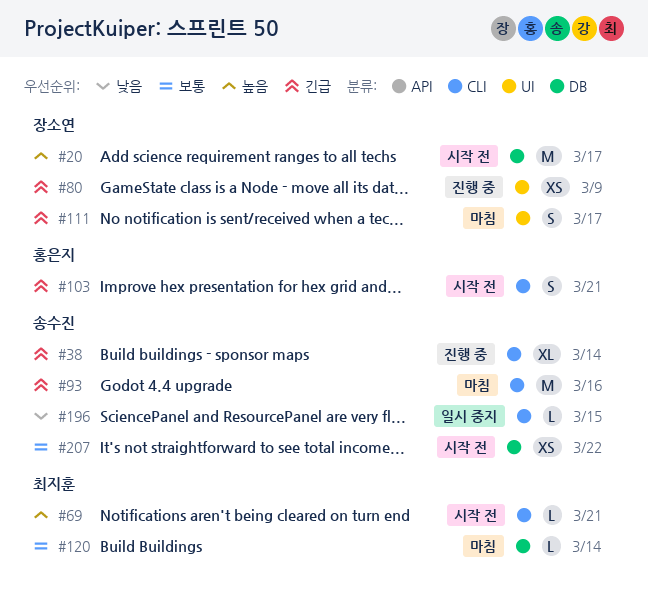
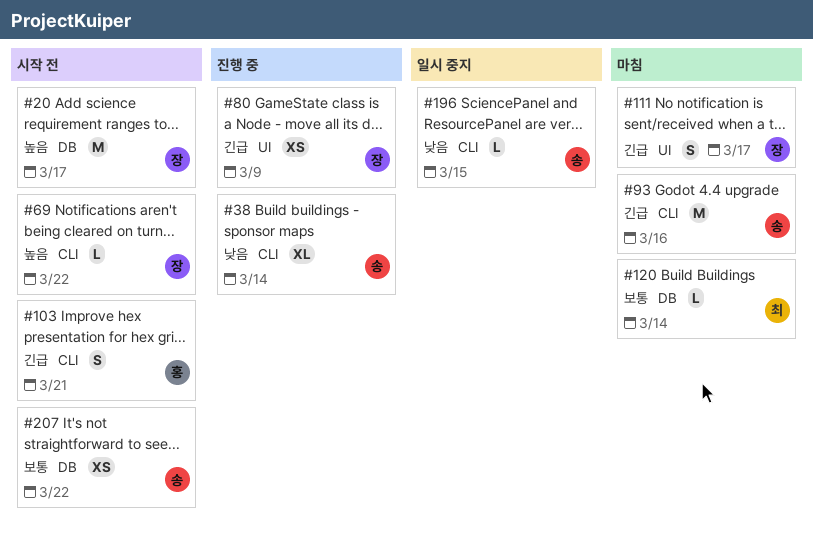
#38, priority: 긴급 -> 낮음
#69, owner: 최지훈 -> 장소연
#69, due: Mar 21 -> Mar 22

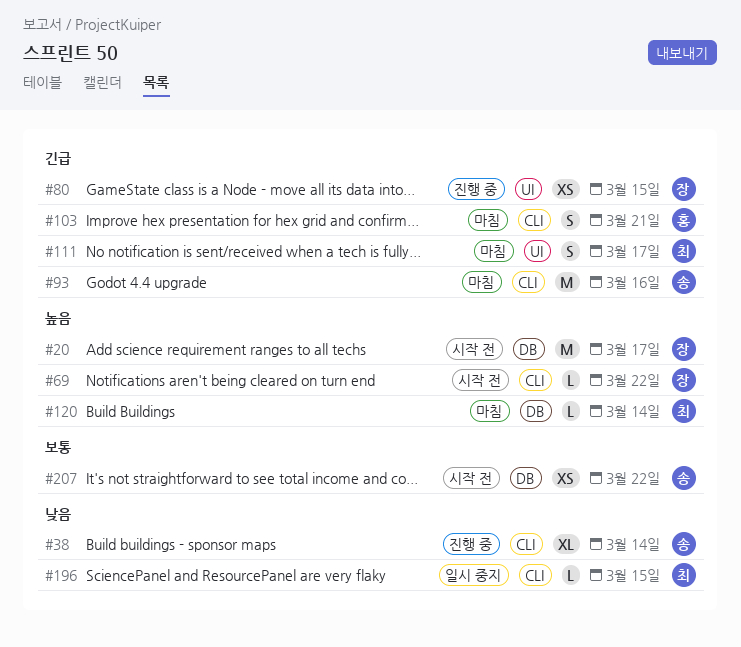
#80, due: Mar 9 -> Mar 15
#103, status: 시작 전 -> 마침
#111, owner: 장 -> 최
#120, priority: 보통 -> 높음
#196, owner: 송 -> 최

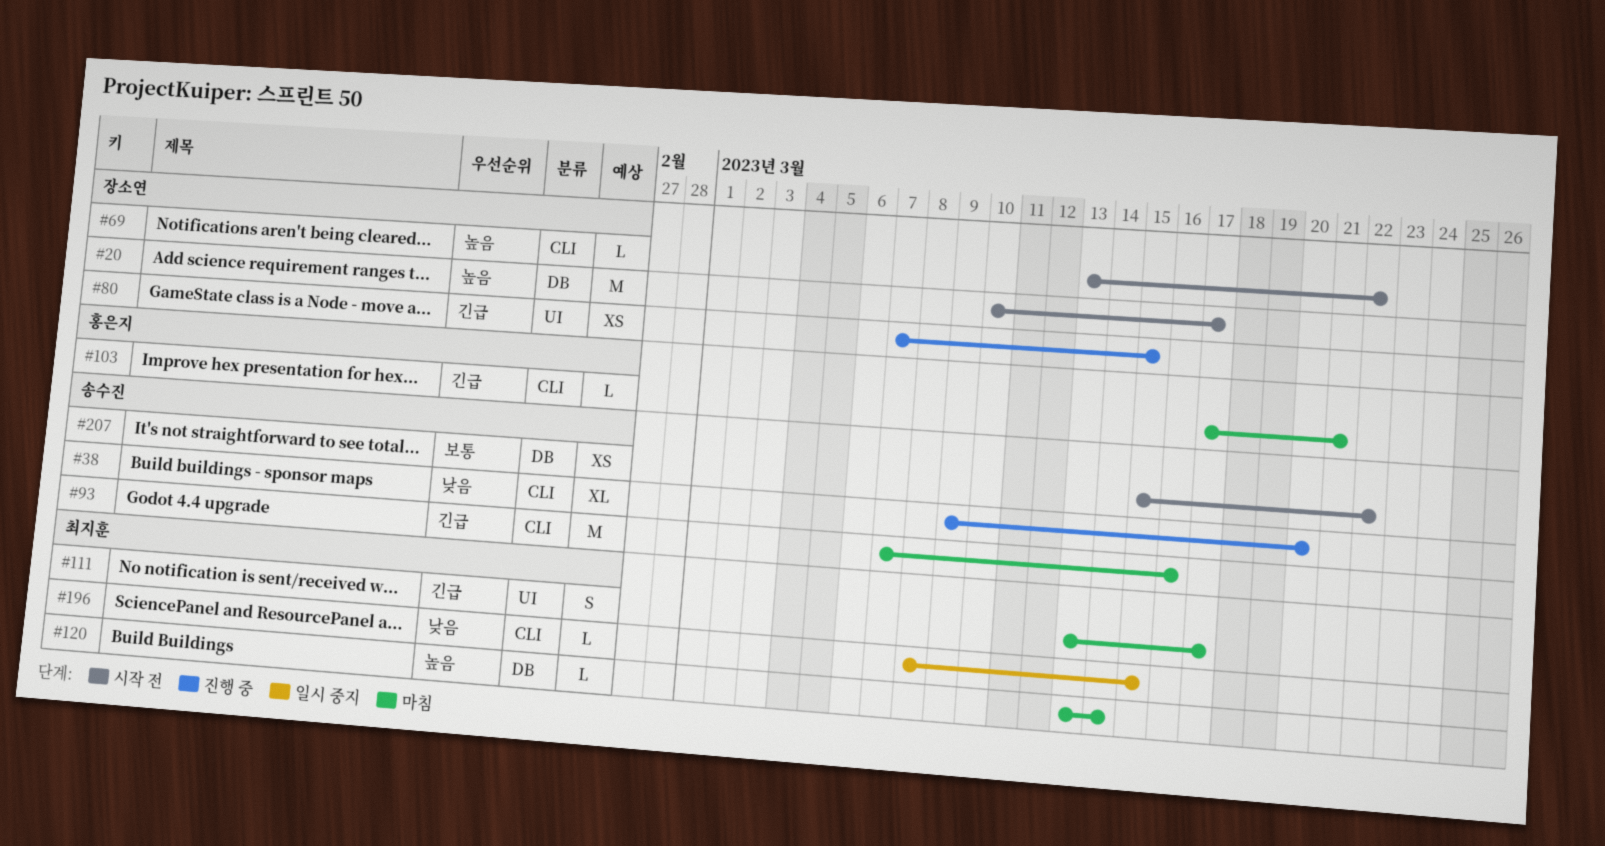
#38, due: Mar 14 -> Mar 20
#103, estimate: S -> L

